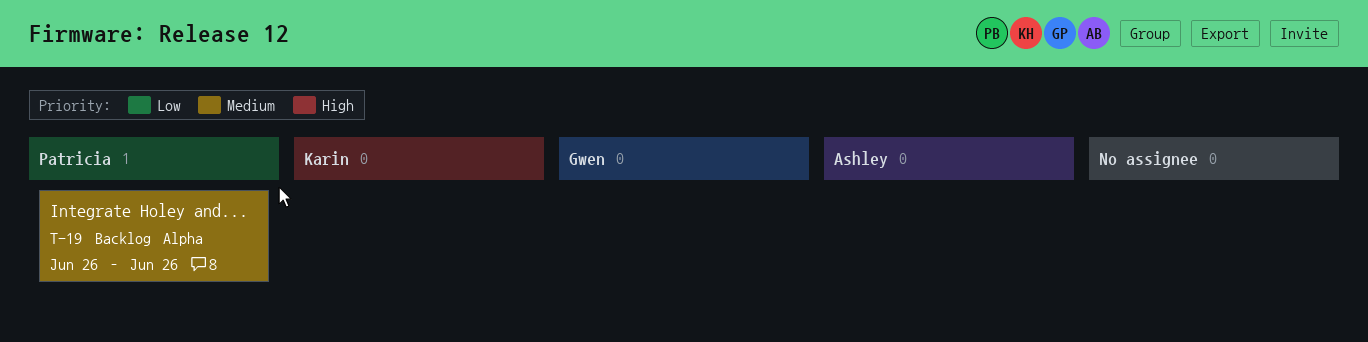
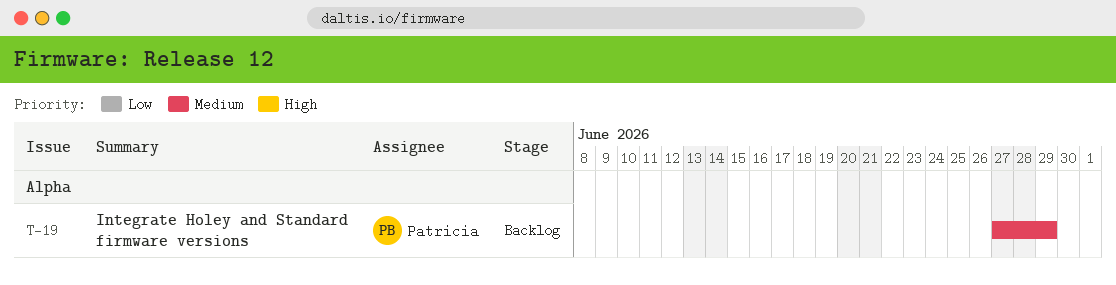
T-19, start: Jun 26 -> Jun 27
T-19, due: Jun 26 -> Jun 29

